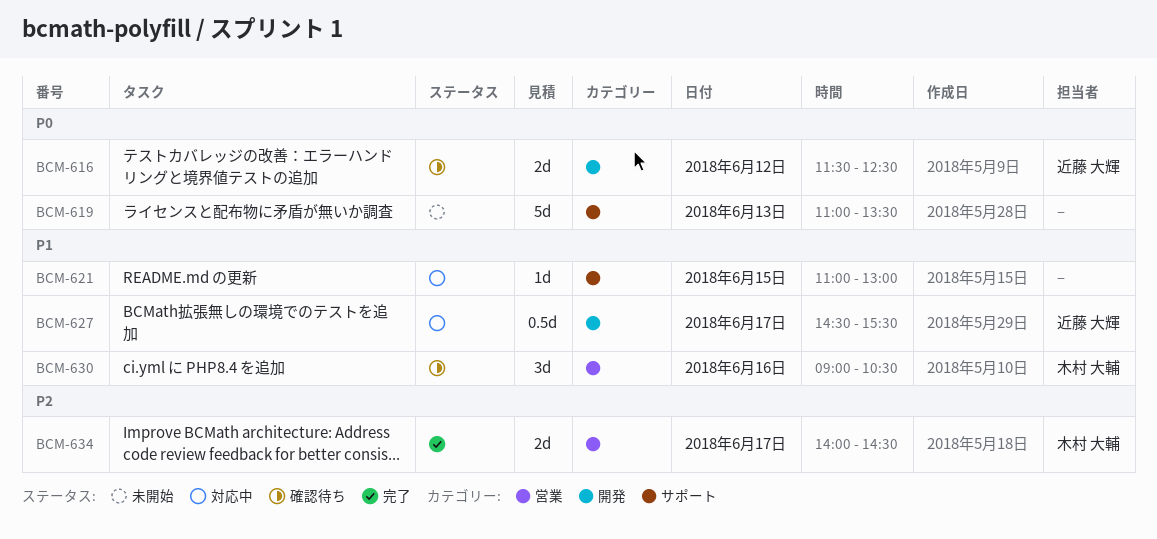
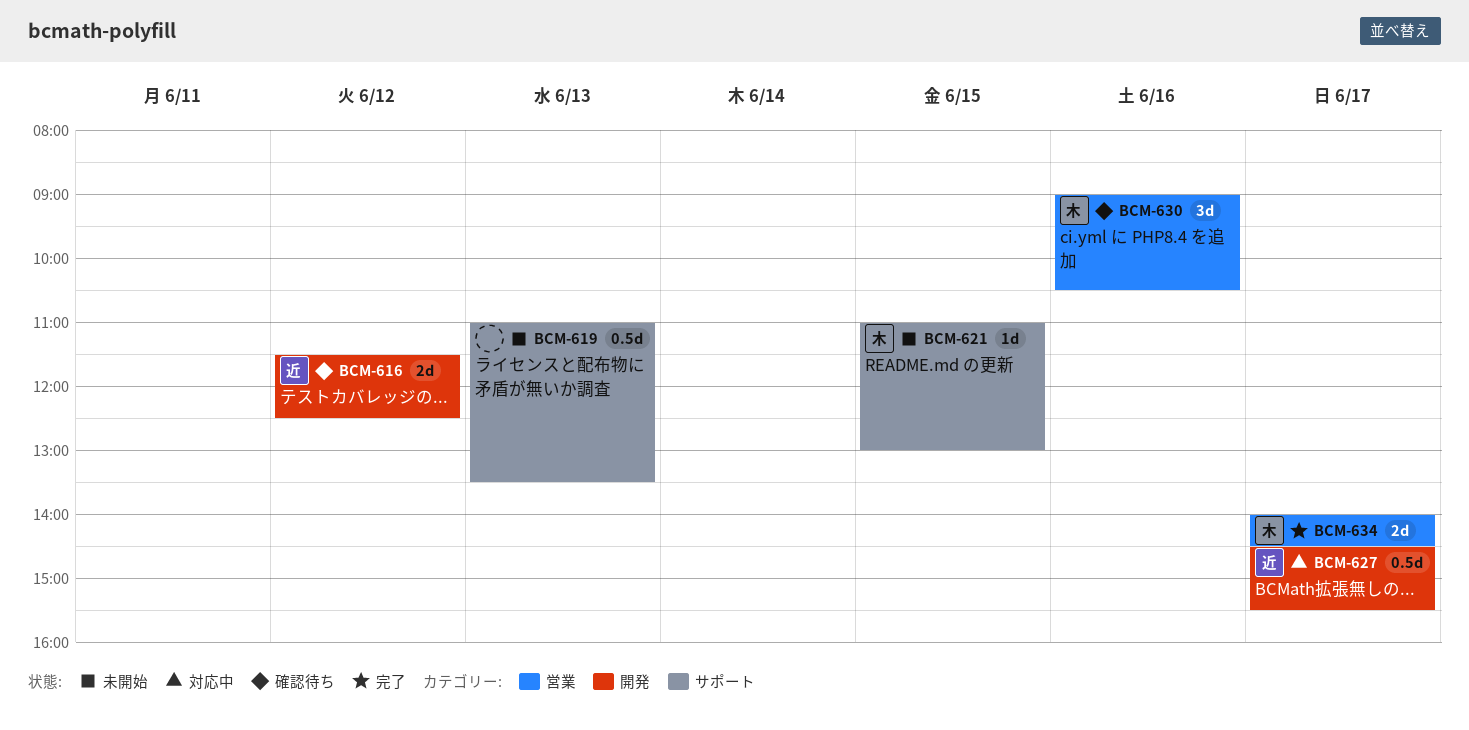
BCM-619, estimate: 5d -> 0.5d
BCM-621, status: 対応中 -> 未開始
BCM-621, owner: none -> 木村 大輔

